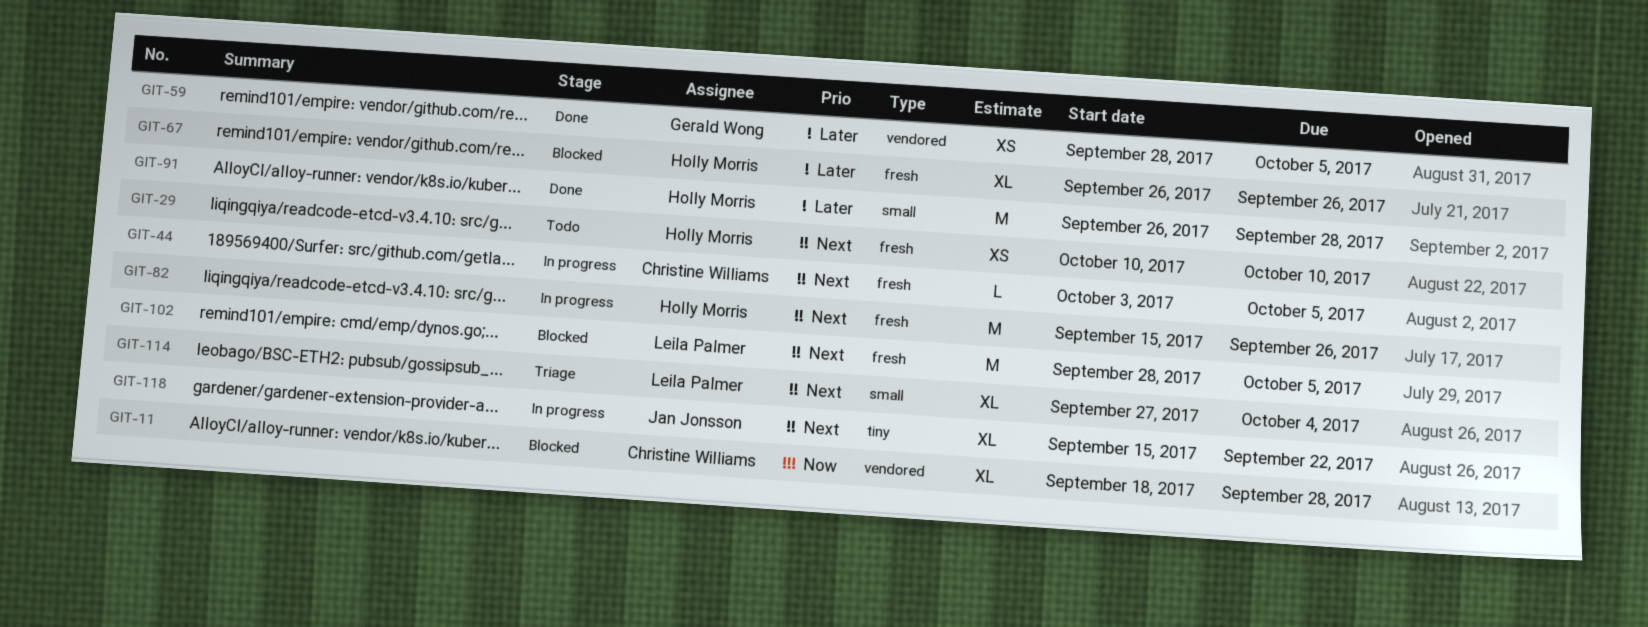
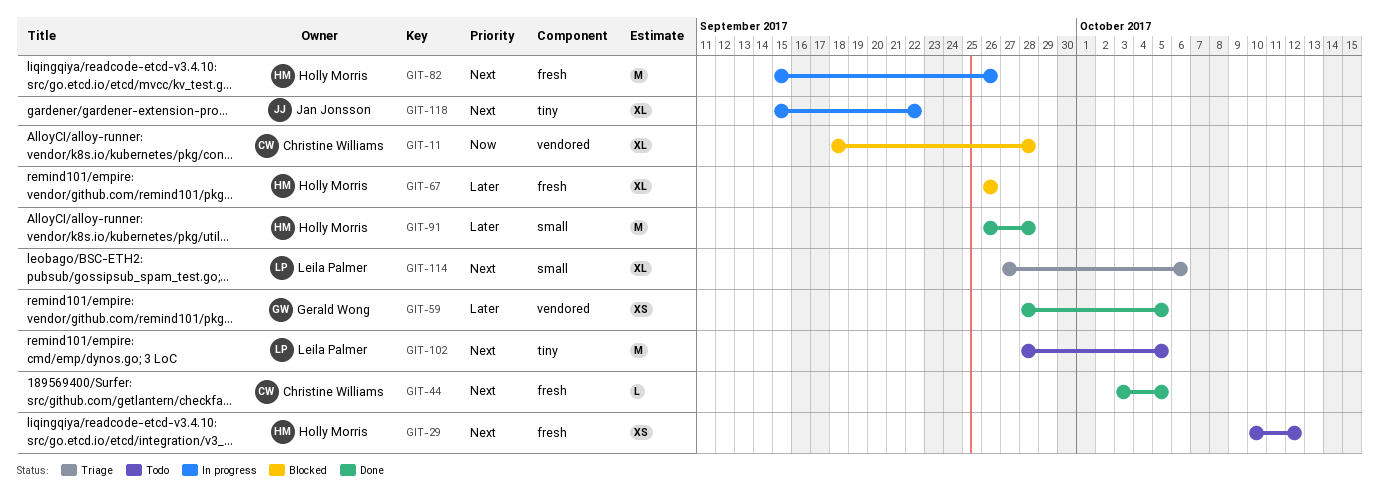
GIT-29, due: Oct 10 -> Oct 12
GIT-44, status: In progress -> Done
GIT-102, status: Blocked -> Todo
GIT-102, label: fresh -> tiny
GIT-114, due: Oct 4 -> Oct 6

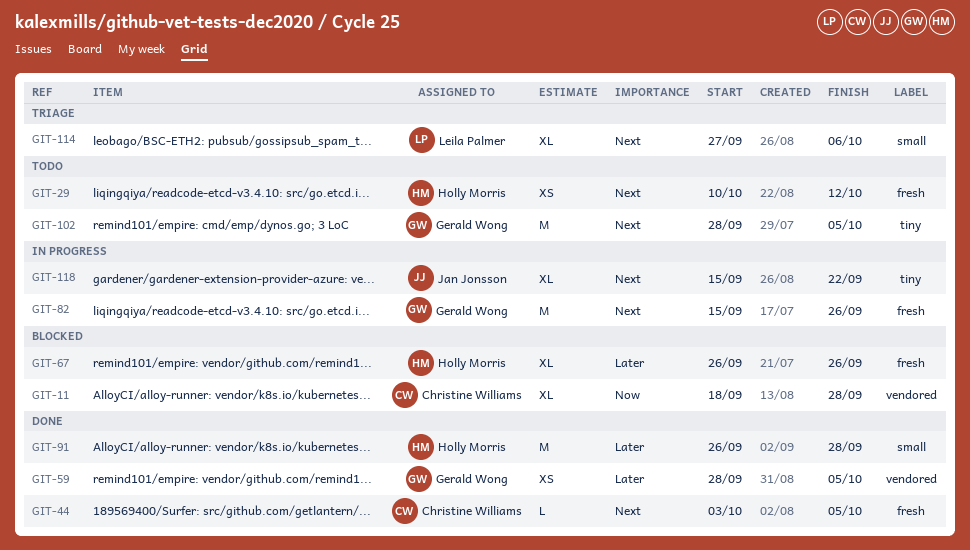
GIT-82, owner: Holly Morris -> Gerald Wong
GIT-102, owner: Leila Palmer -> Gerald Wong

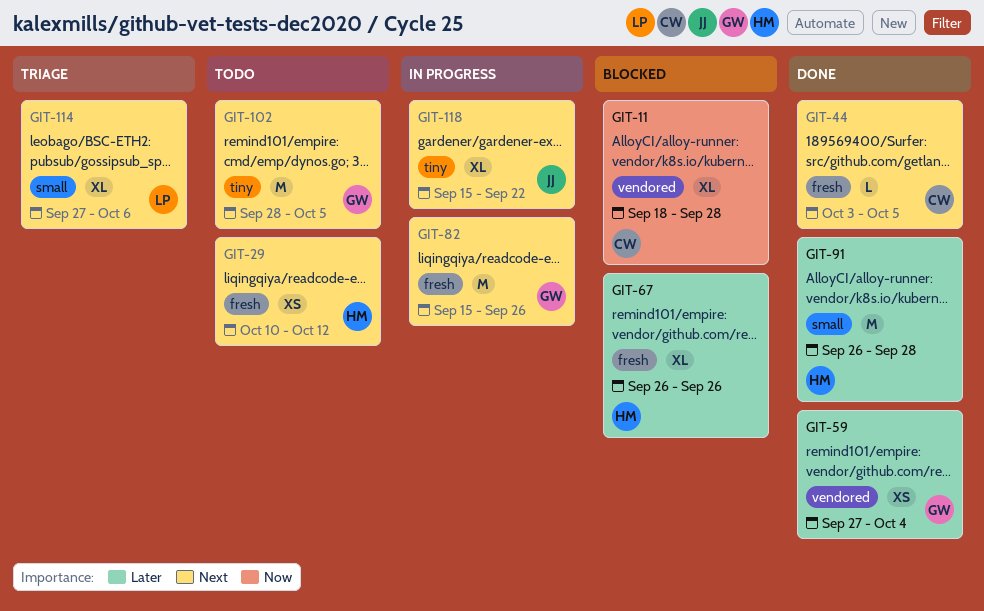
GIT-59, start: Sep 28 -> Sep 27
GIT-59, due: Oct 5 -> Oct 4

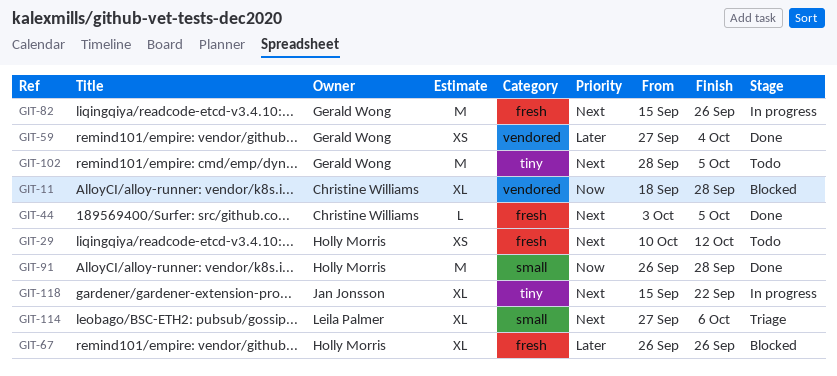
GIT-91, priority: Later -> Now

